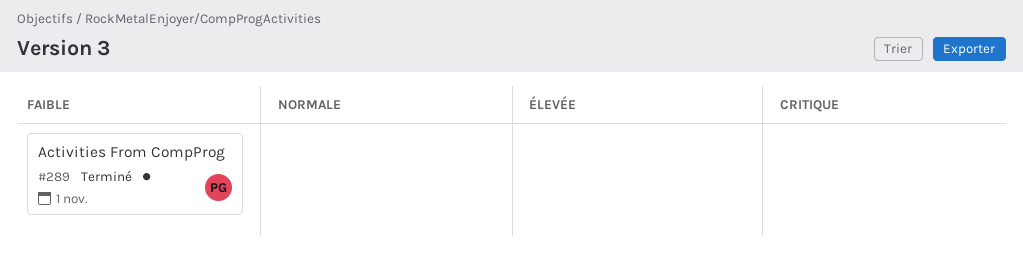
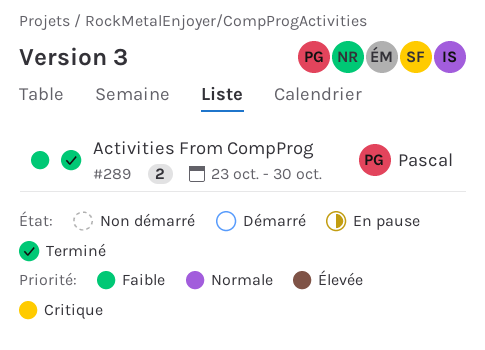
#289, estimate: 1 -> 2
#289, due: Nov 1 -> Oct 30

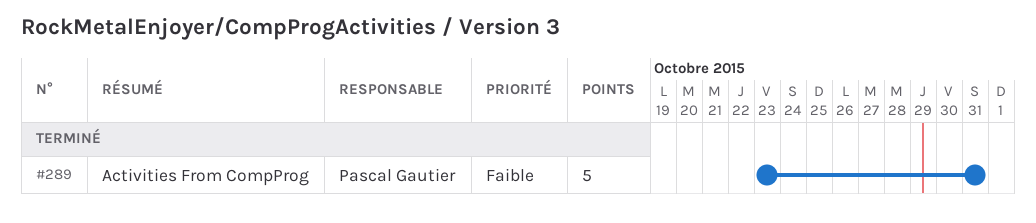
#289, estimate: 2 -> 5
#289, due: Oct 30 -> Oct 31

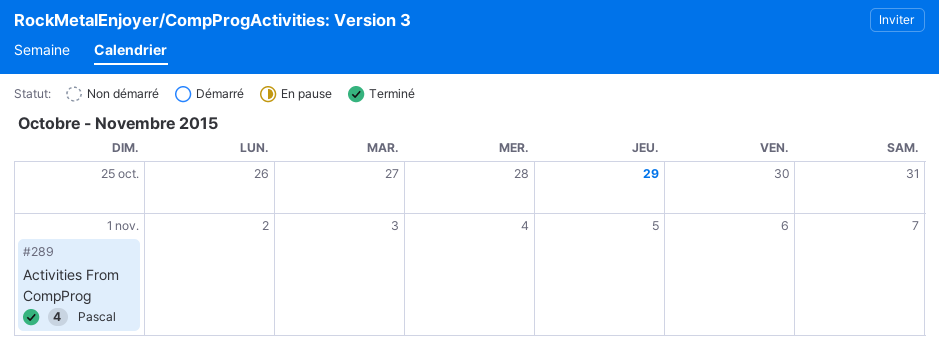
#289, estimate: 5 -> 4
#289, due: Oct 31 -> Nov 1

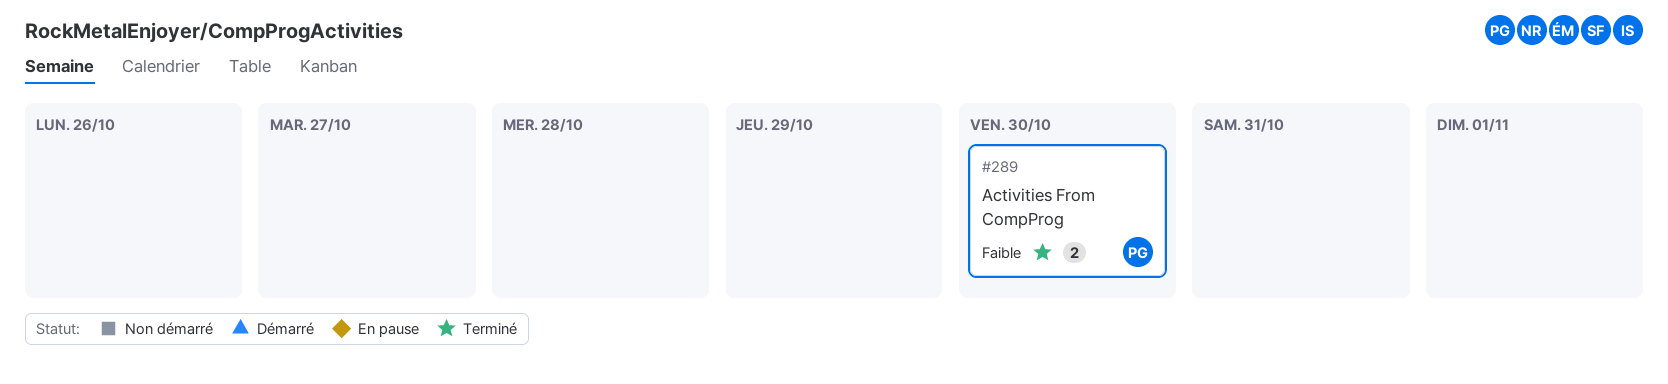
#289, estimate: 4 -> 2
#289, due: Nov 1 -> Oct 30

